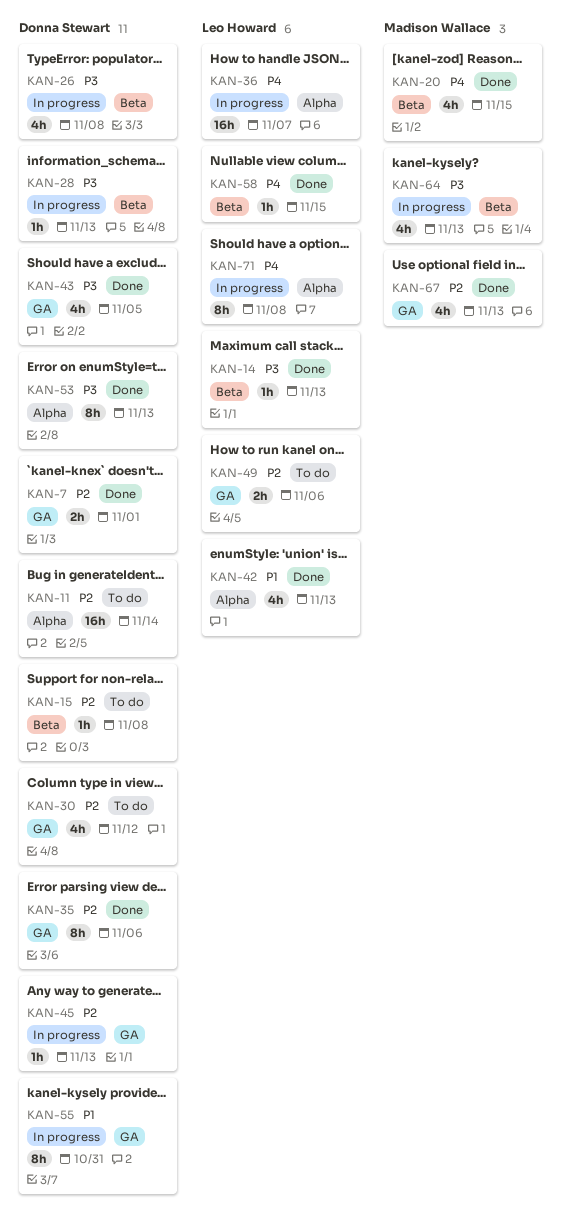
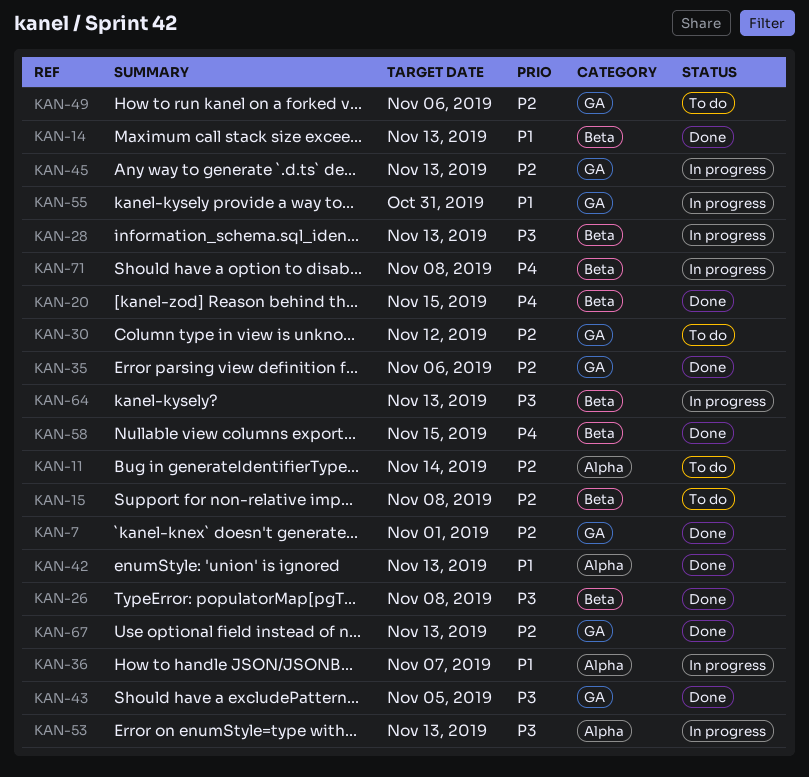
KAN-14, priority: P3 -> P1
KAN-26, status: In progress -> Done
KAN-36, priority: P4 -> P1
KAN-53, status: Done -> In progress
KAN-71, label: Alpha -> Beta

